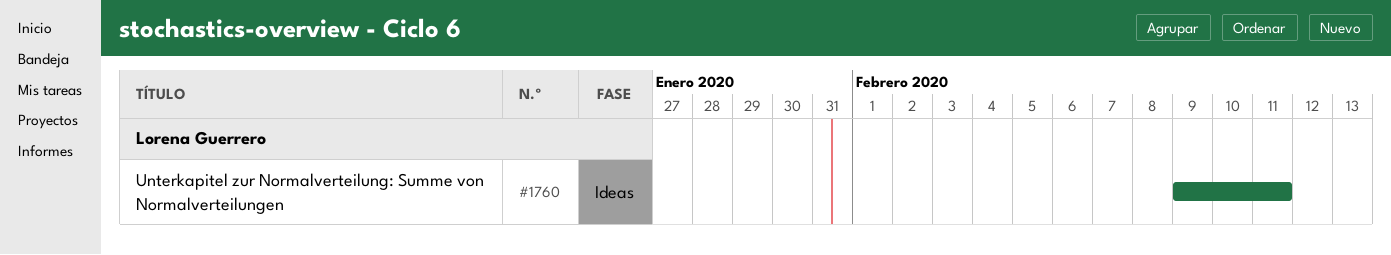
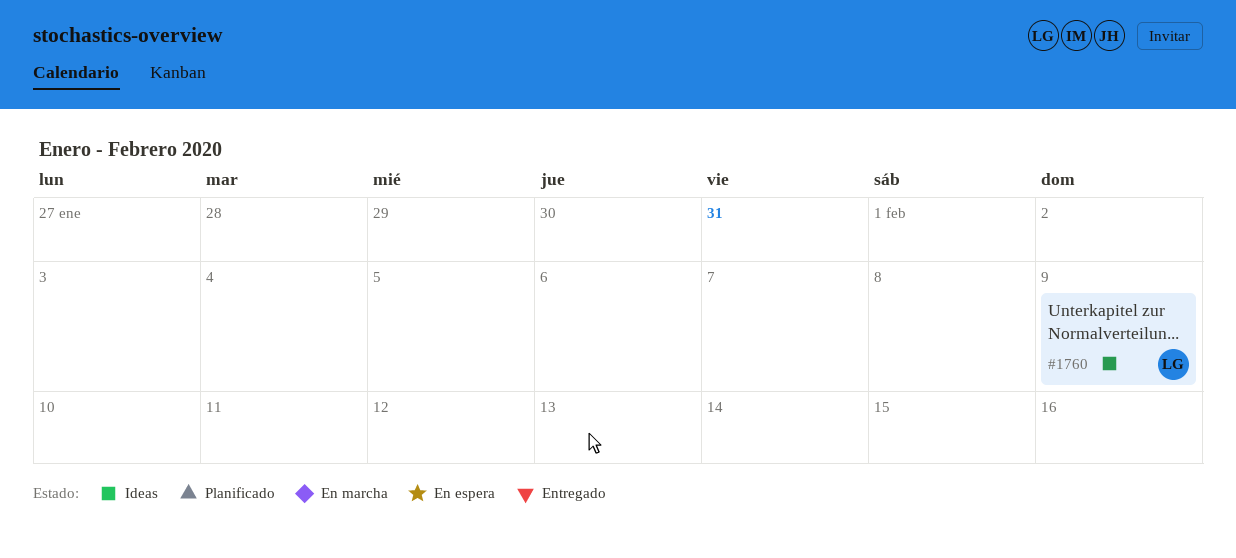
#1760, due: Feb 11 -> Feb 9

